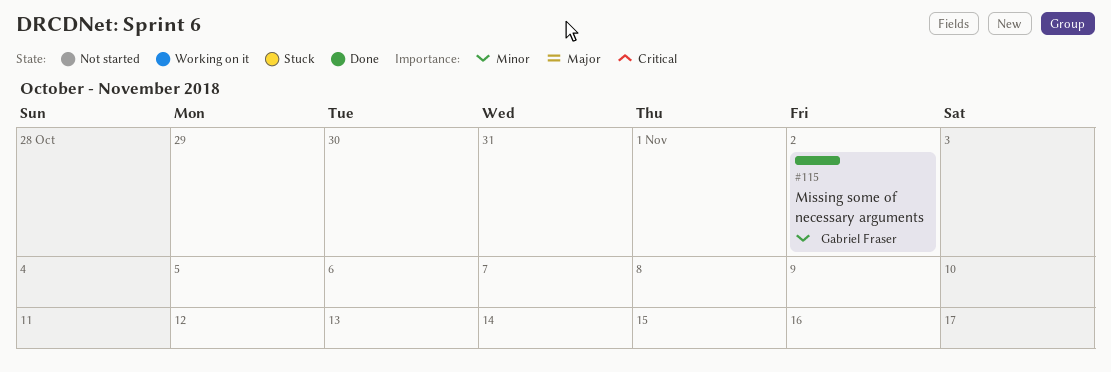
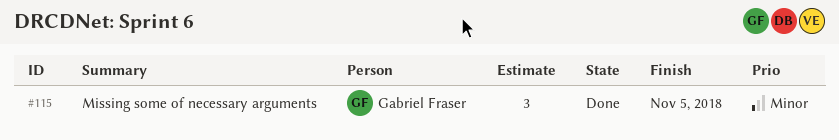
#115, due: Nov 2 -> Nov 5

